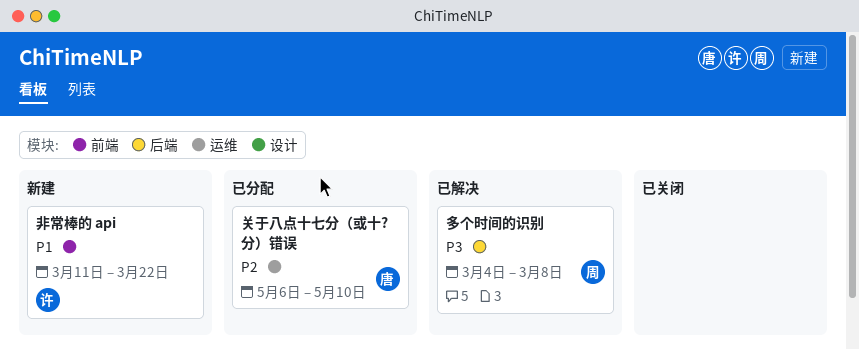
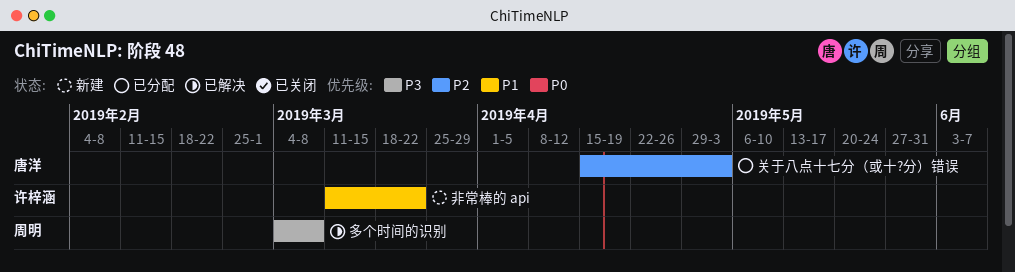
关于八点十七分（或十?分）错误, start: May 6 -> Apr 15
关于八点十七分（或十?分）错误, due: May 10 -> May 3

